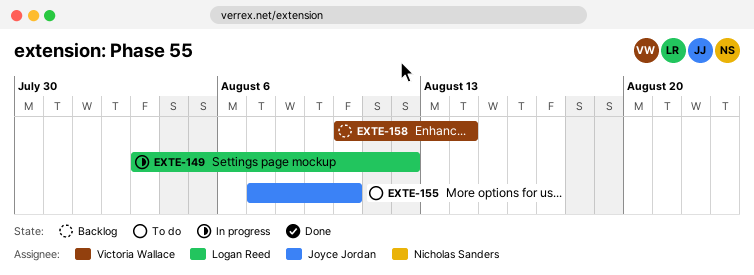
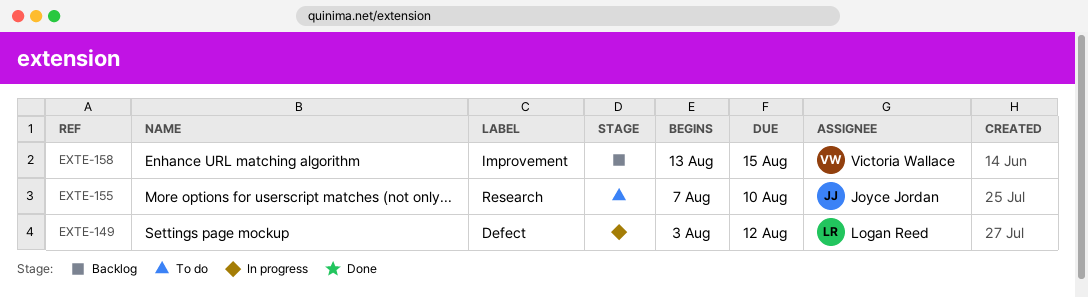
EXTE-158, start: Aug 10 -> Aug 13
EXTE-158, due: Aug 14 -> Aug 15

